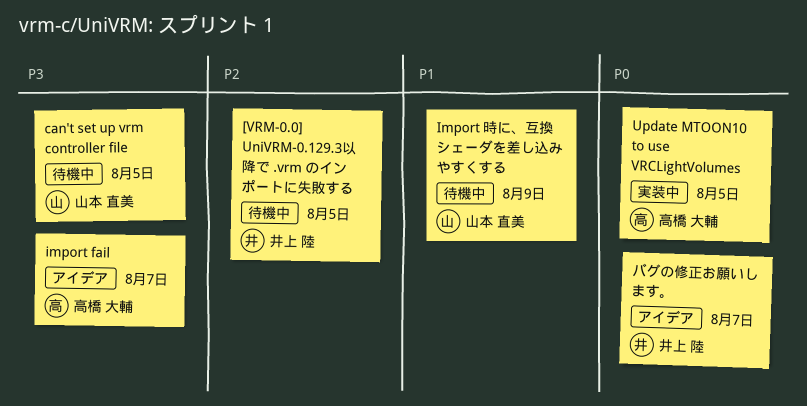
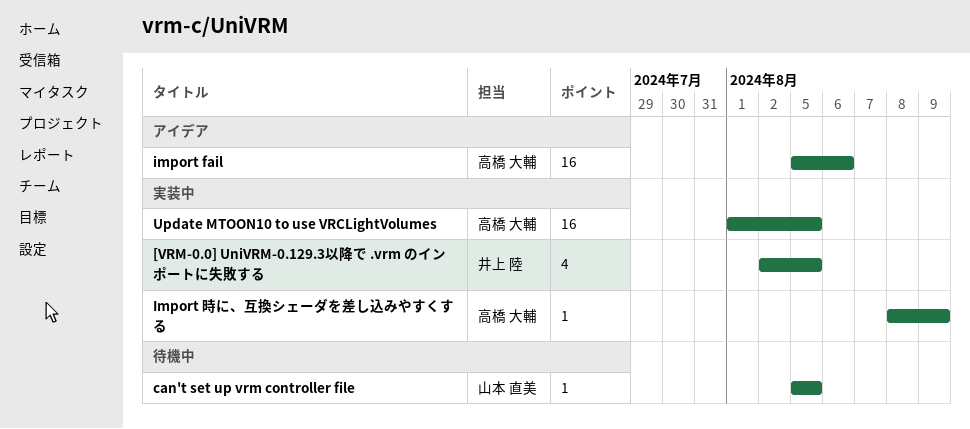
[VRM-0.0] UniVRM-0.129.3以降で .vrm のインポートに失敗する, status: 待機中 -> 実装中
import fail, due: Aug 7 -> Aug 6
Import 時に、互換シェーダを差し込みやすくする, status: 待機中 -> 実装中
Import 時に、互換シェーダを差し込みやすくする, owner: 山本 直美 -> 高橋 大輔
バグの修正お願いします。: present -> none

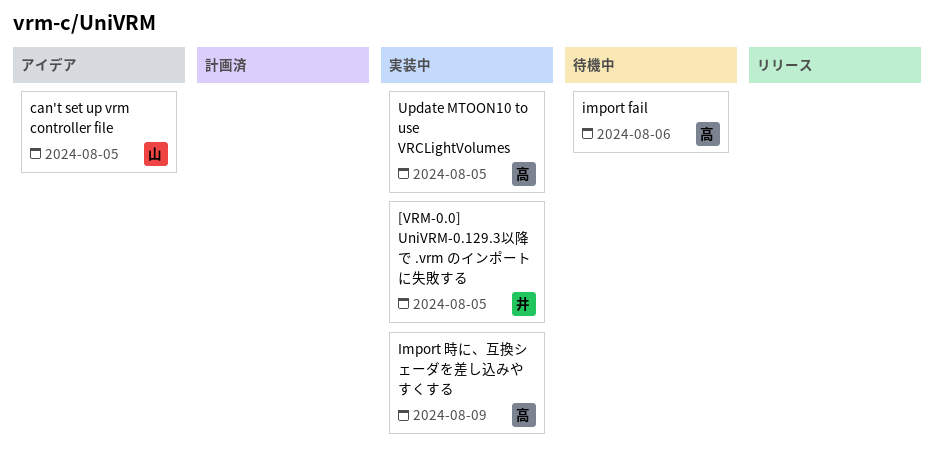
can't set up vrm controller file, status: 待機中 -> アイデア
import fail, status: アイデア -> 待機中

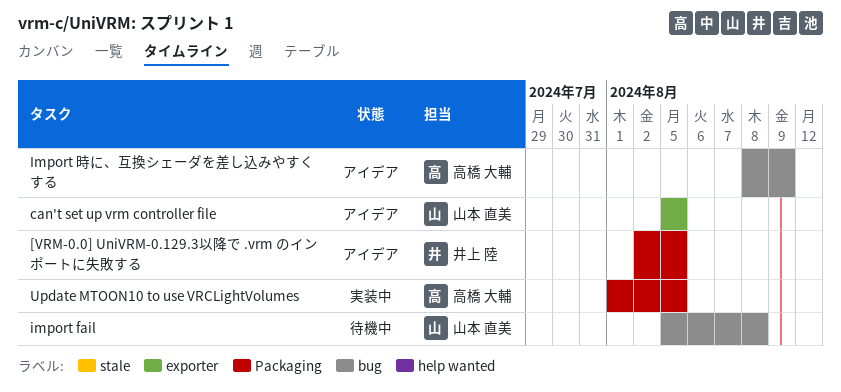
[VRM-0.0] UniVRM-0.129.3以降で .vrm のインポートに失敗する, status: 実装中 -> アイデア
import fail, owner: 高橋 大輔 -> 山本 直美
import fail, due: Aug 6 -> Aug 8
Import 時に、互換シェーダを差し込みやすくする, status: 実装中 -> アイデア

